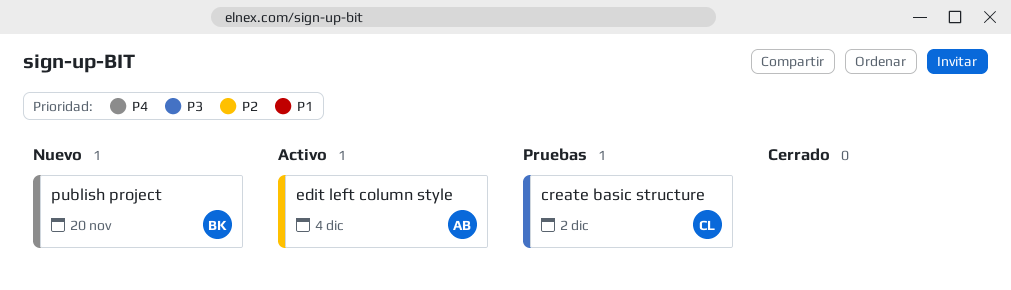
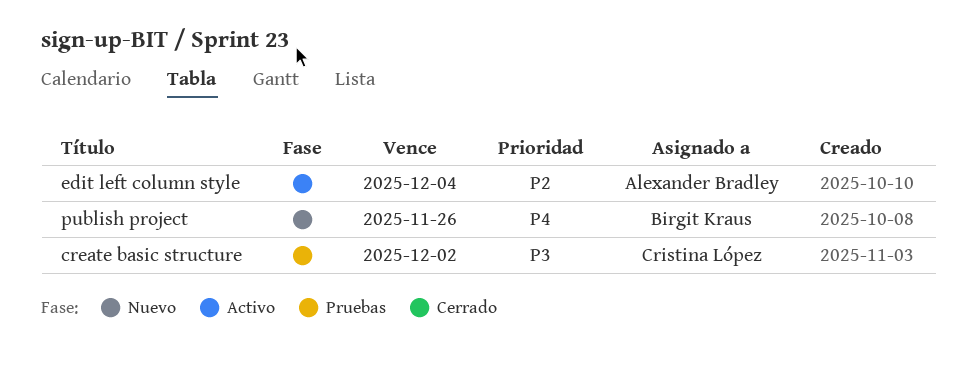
publish project, due: Nov 20 -> Nov 26

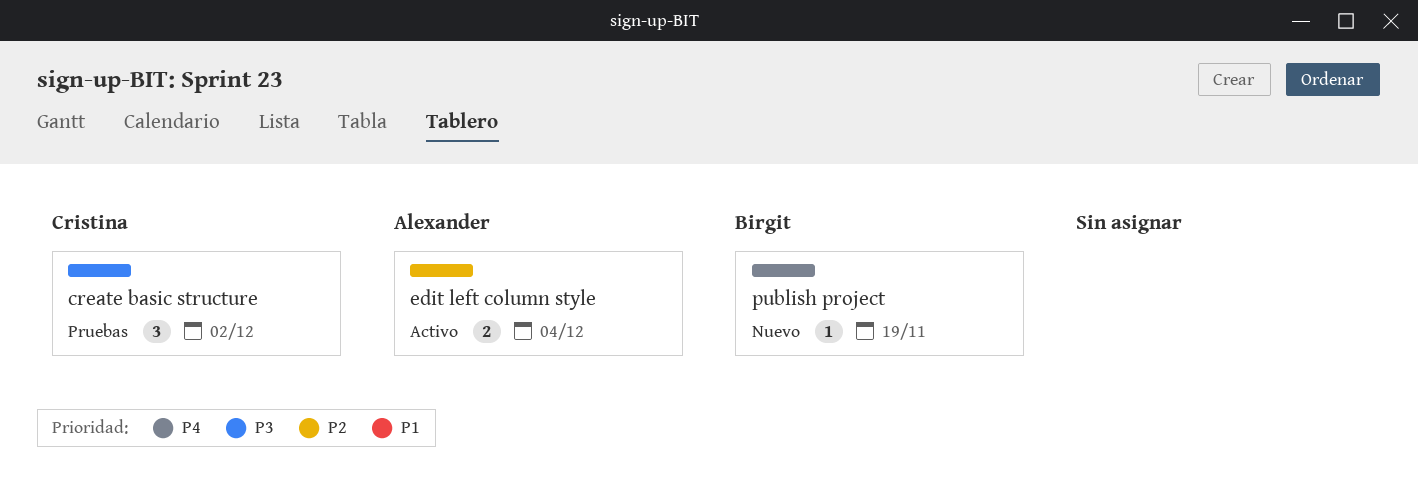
publish project, due: Nov 26 -> Nov 19

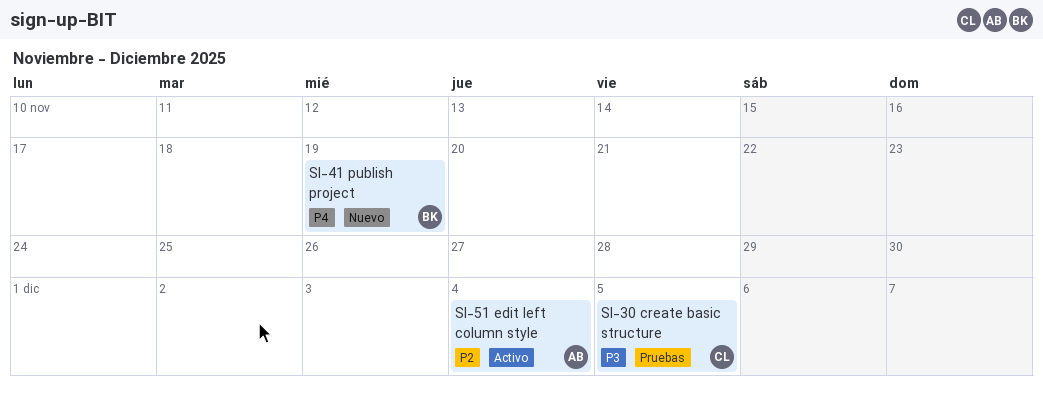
create basic structure, due: Dec 2 -> Dec 5

